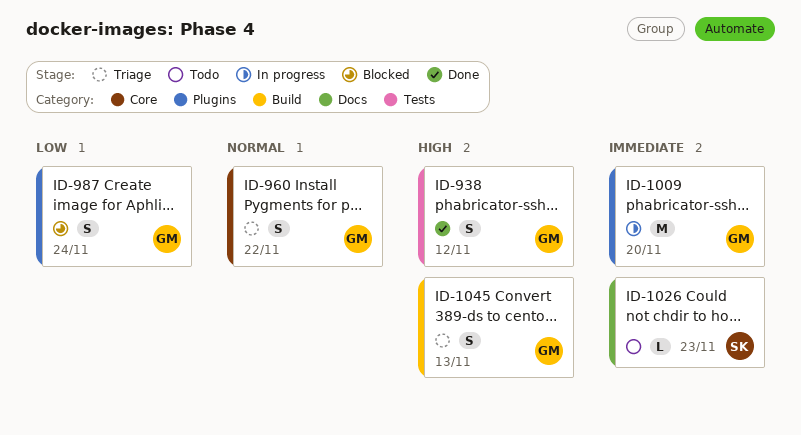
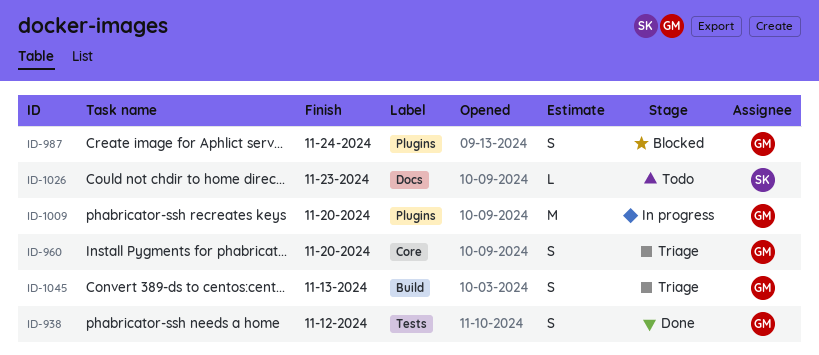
ID-960, due: Nov 22 -> Nov 20

